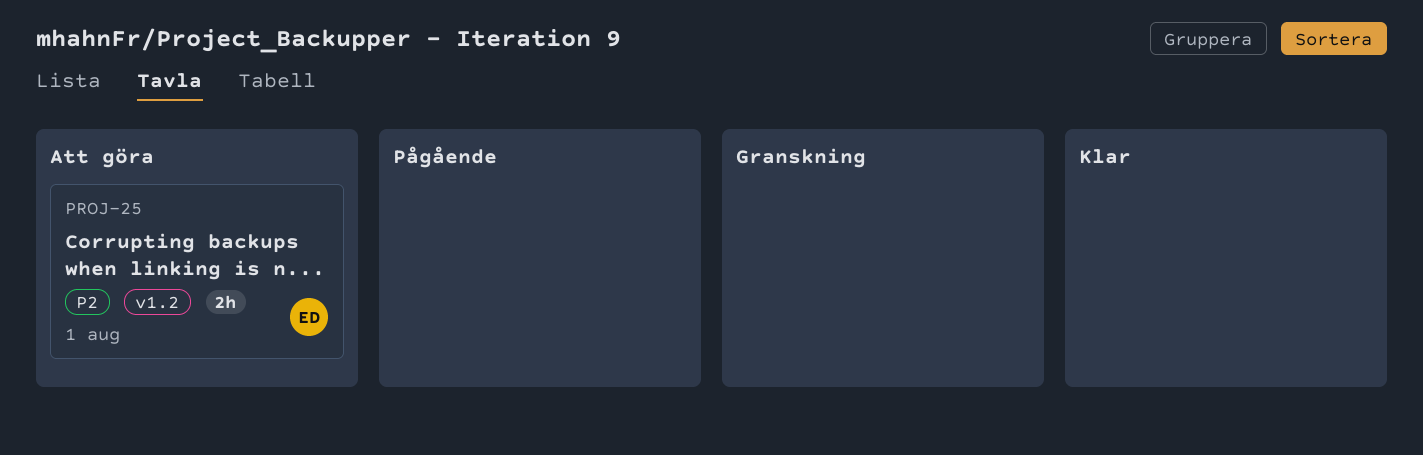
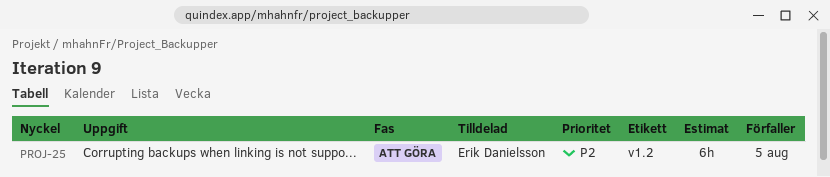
PROJ-25, estimate: 2h -> 6h
PROJ-25, due: Aug 1 -> Aug 5

